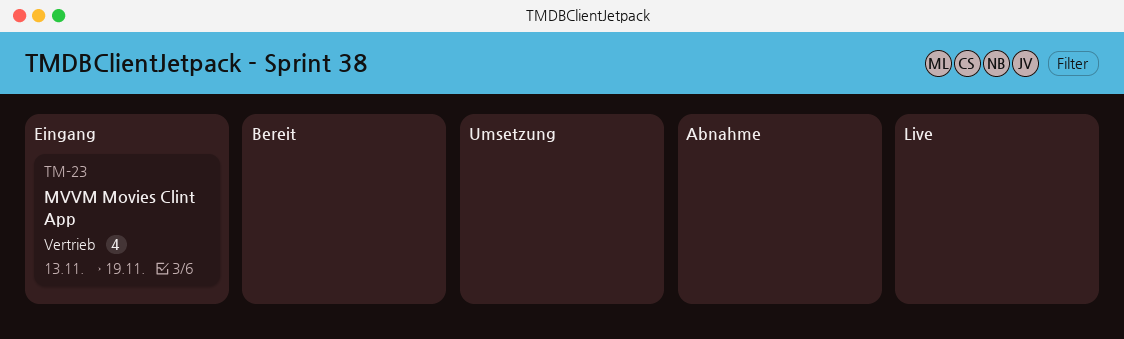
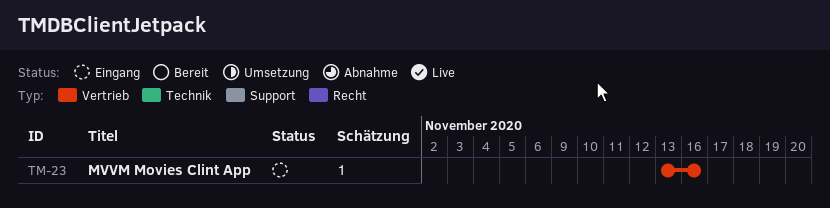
TM-23, estimate: 4 -> 1
TM-23, due: Nov 19 -> Nov 16

